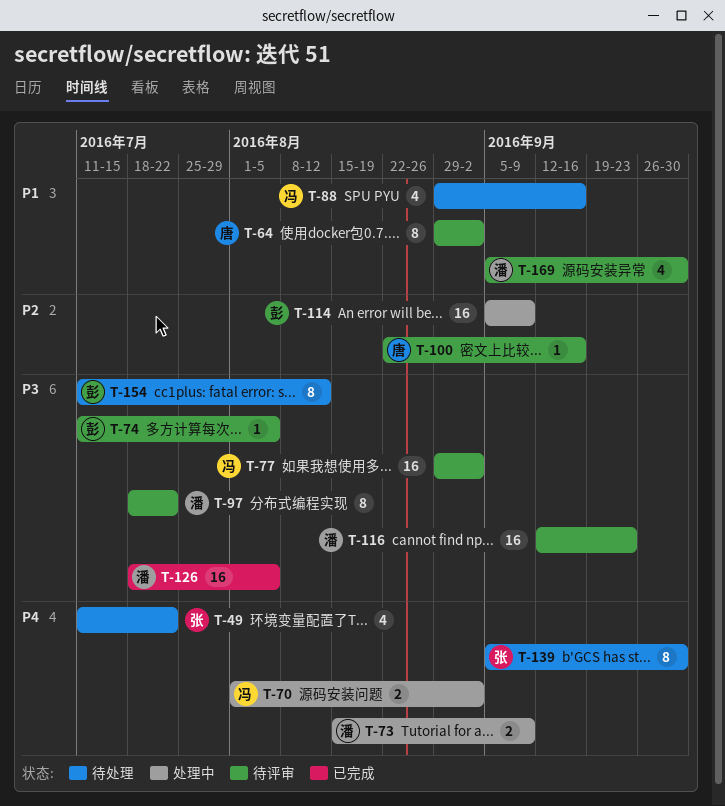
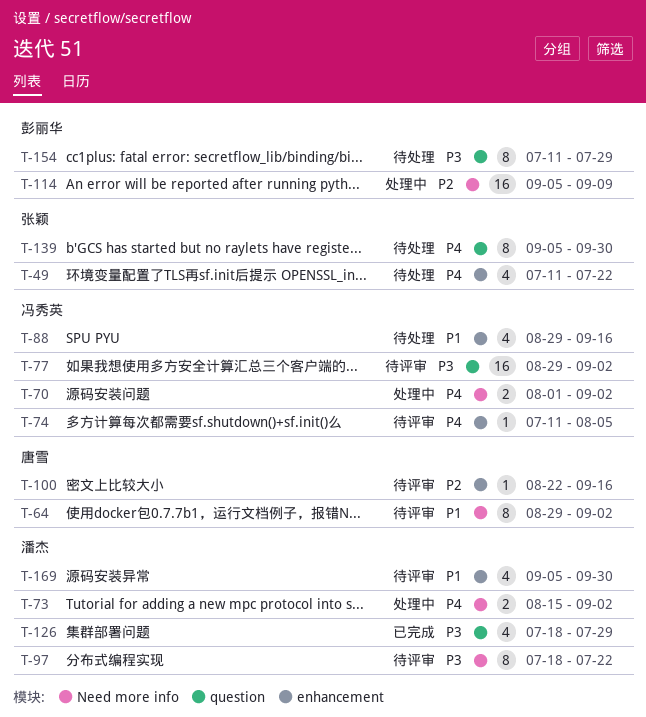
T-73, due: Sep 9 -> Sep 2
T-74, owner: 彭丽华 -> 冯秀英
T-74, priority: P3 -> P4
T-116: present -> none
T-126, estimate: 16 -> 4
T-126, due: Aug 5 -> Jul 29
T-154, due: Aug 12 -> Jul 29

